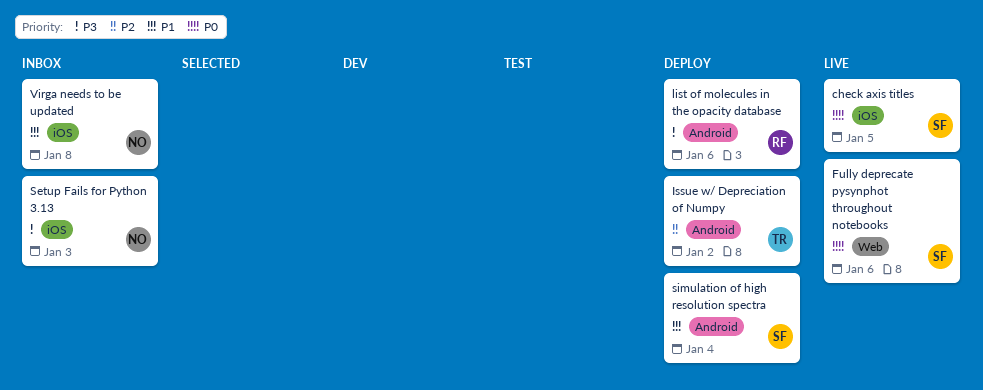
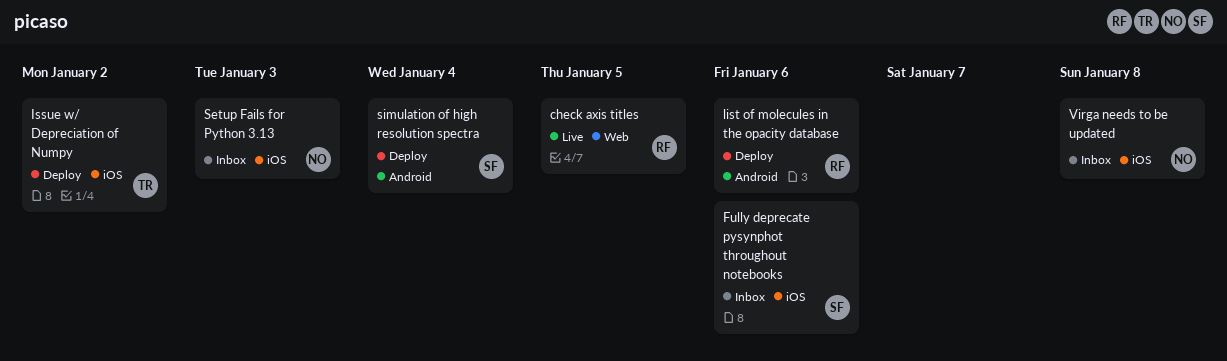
check axis titles, owner: SF -> RF
check axis titles, label: iOS -> Web
Fully deprecate pysynphot throughout notebooks, status: Live -> Inbox
Fully deprecate pysynphot throughout notebooks, label: Web -> iOS
Issue w/ Depreciation of Numpy, label: Android -> iOS

